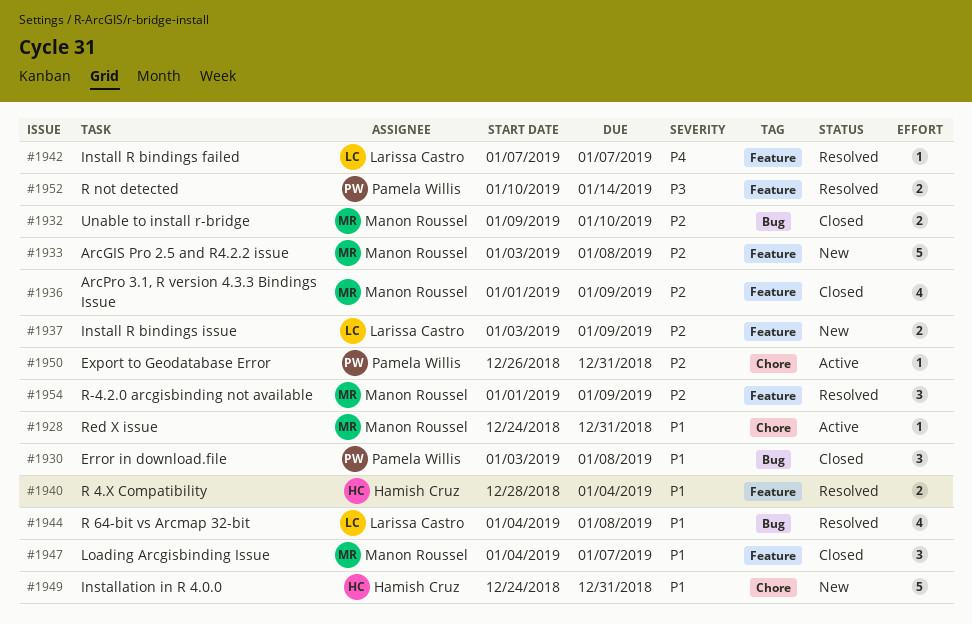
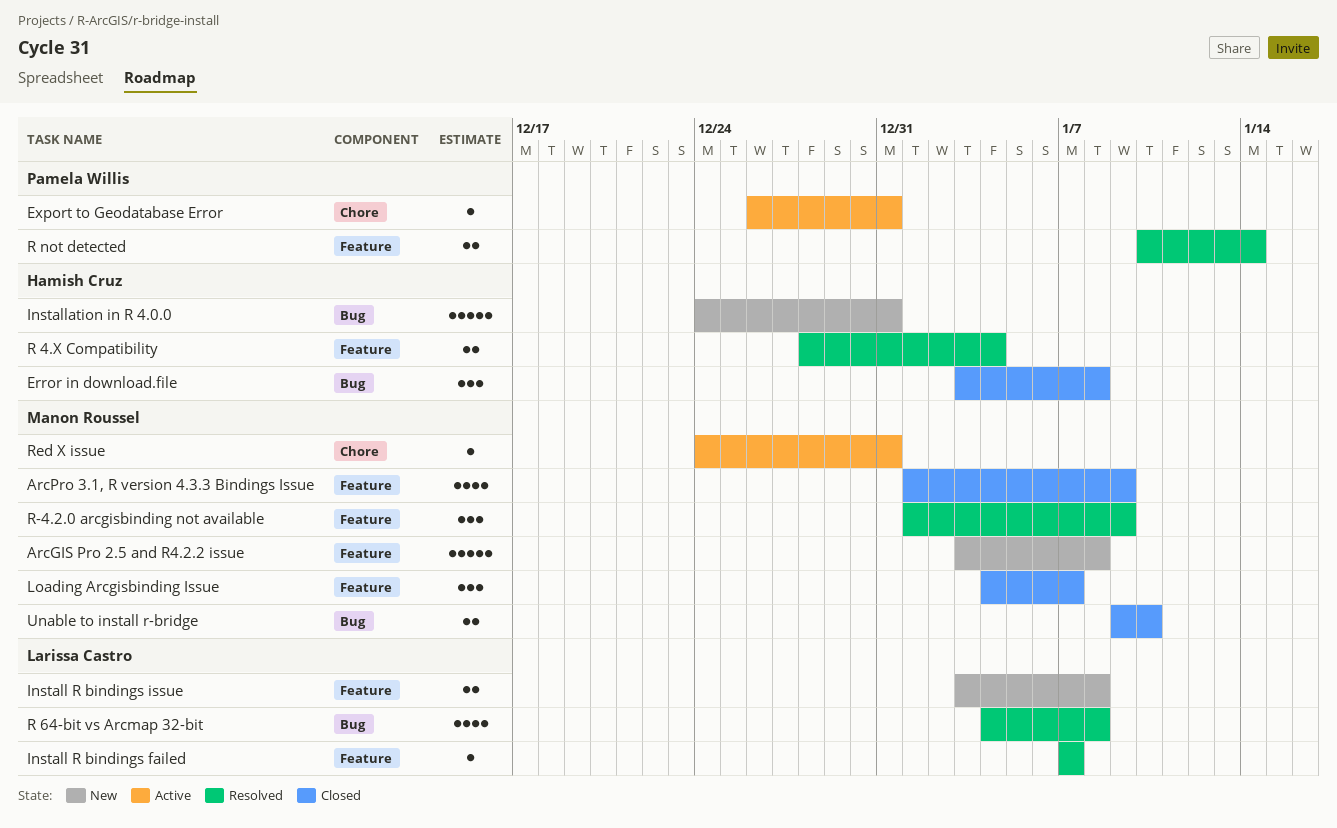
Error in download.file, owner: Pamela Willis -> Hamish Cruz
Install R bindings issue, due: Jan 9 -> Jan 8
Installation in R 4.0.0, label: Chore -> Bug

